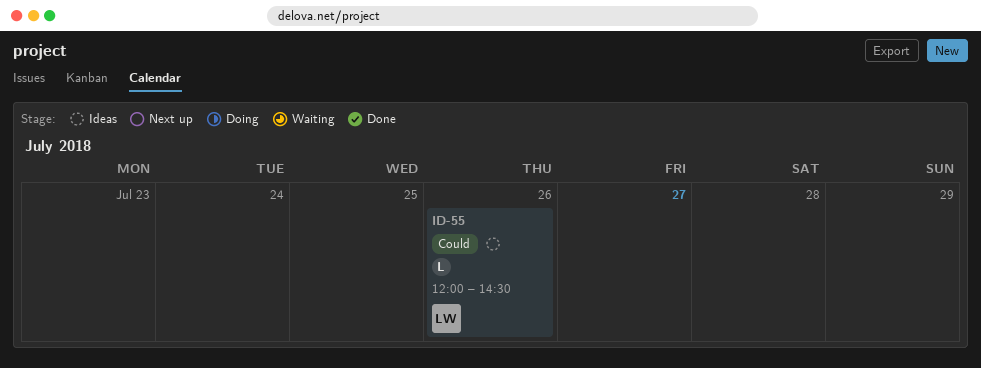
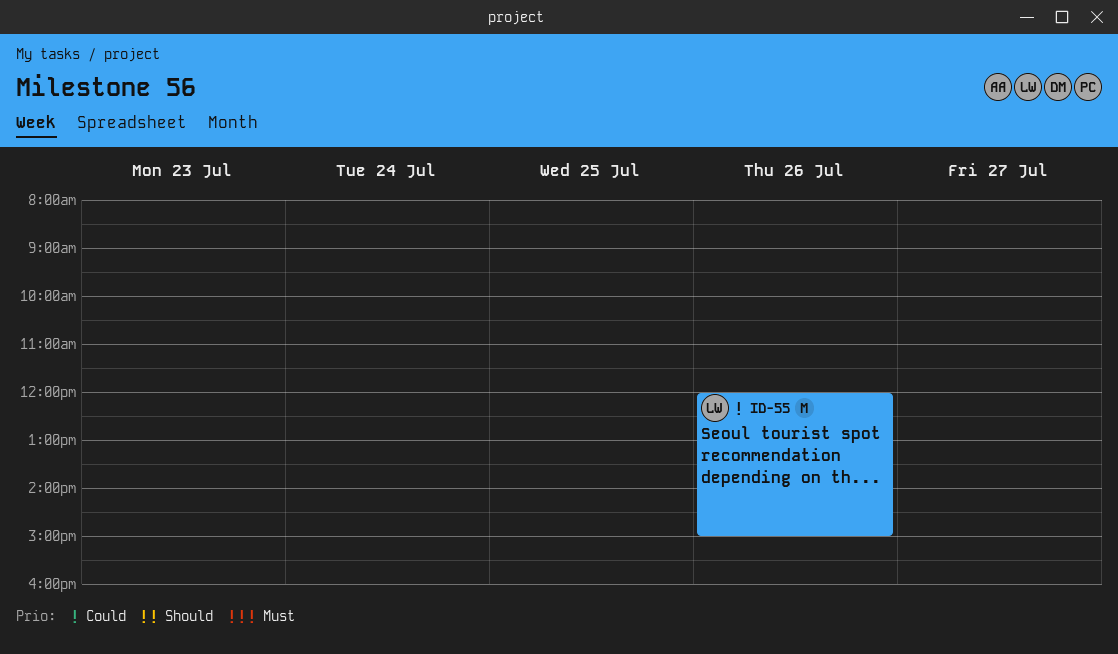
ID-55, estimate: L -> M
ID-55, ends: 14:30 -> 15:00

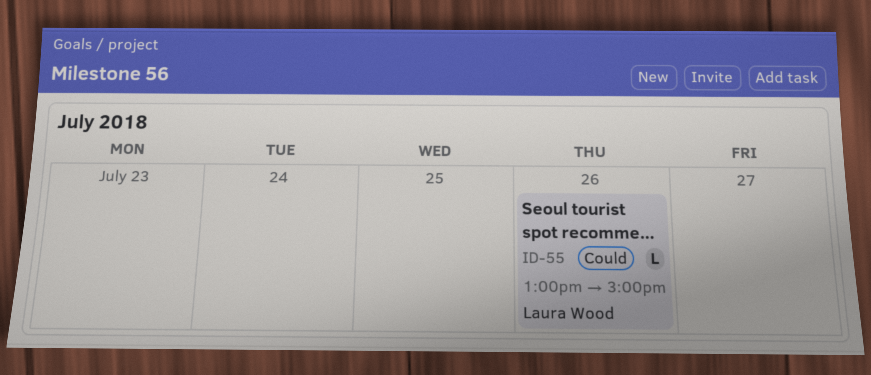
ID-55, estimate: M -> L
ID-55, begins: 12:00 -> 13:00

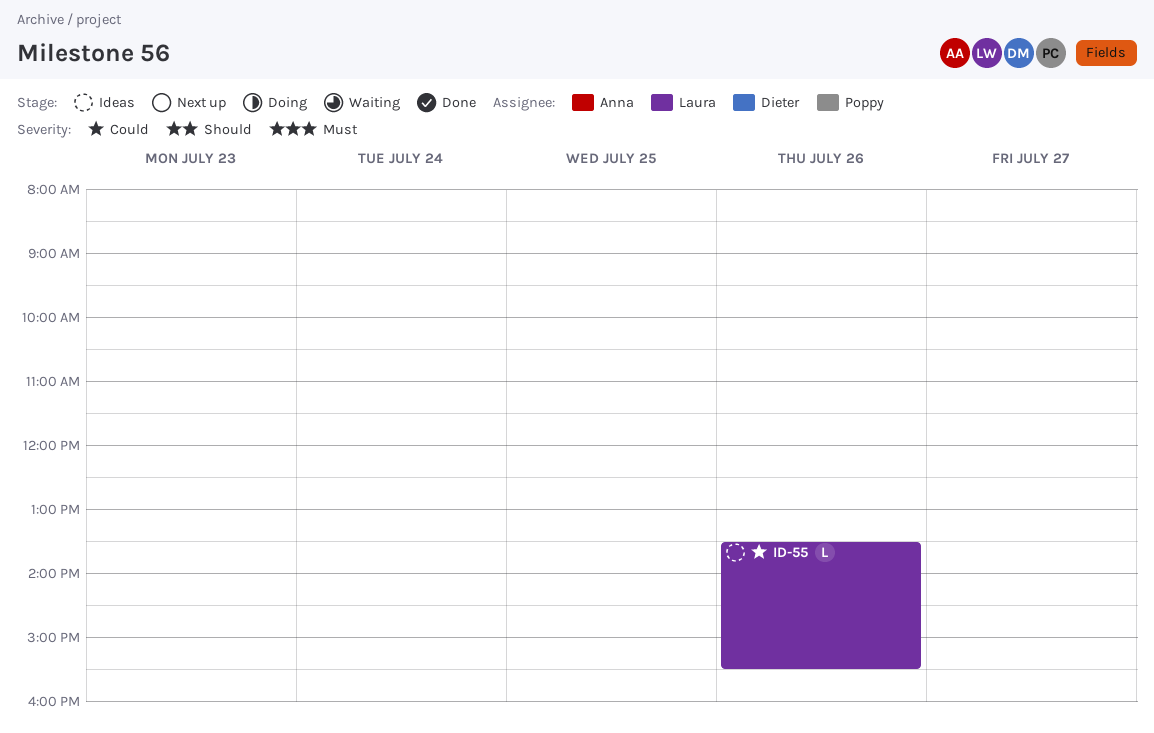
ID-55, begins: 13:00 -> 13:30
ID-55, ends: 15:00 -> 15:30

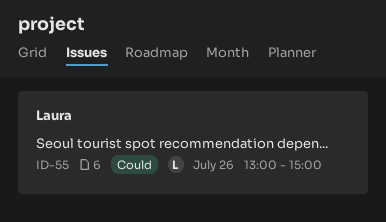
ID-55, begins: 13:30 -> 13:00
ID-55, ends: 15:30 -> 15:00

